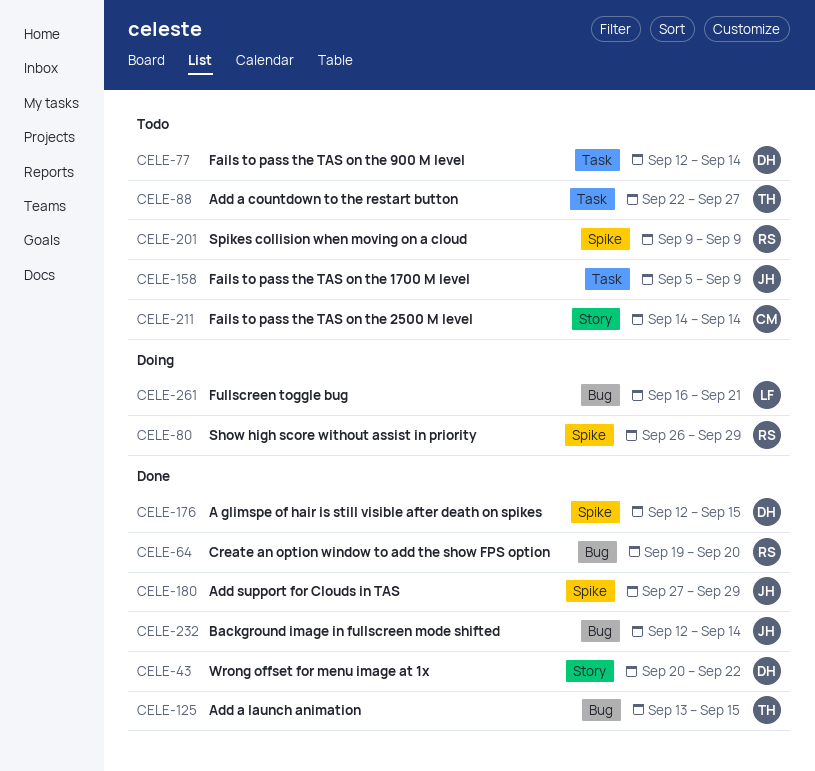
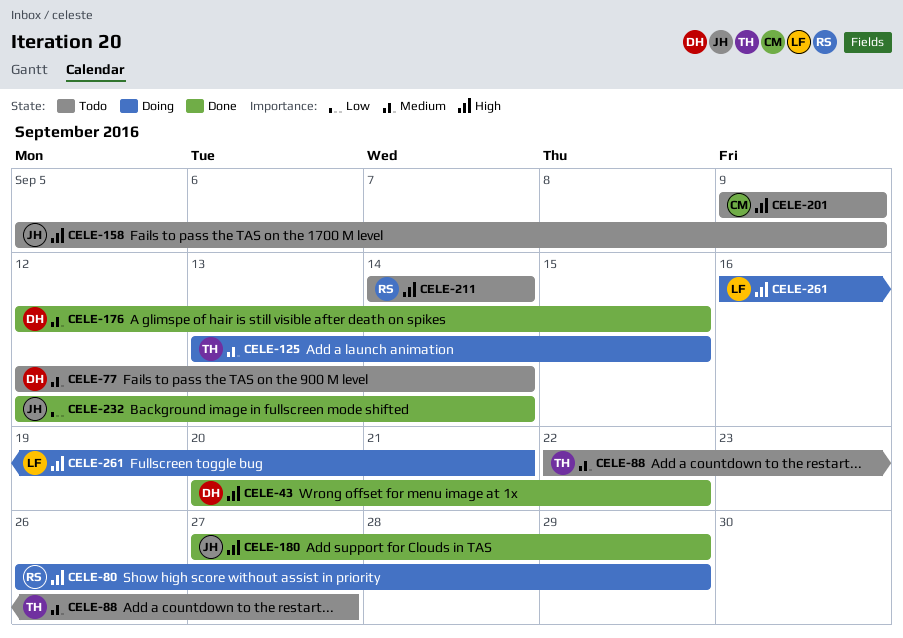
CELE-64: present -> none
CELE-125, status: Done -> Doing
CELE-201, owner: RS -> CM
CELE-211, owner: CM -> RS

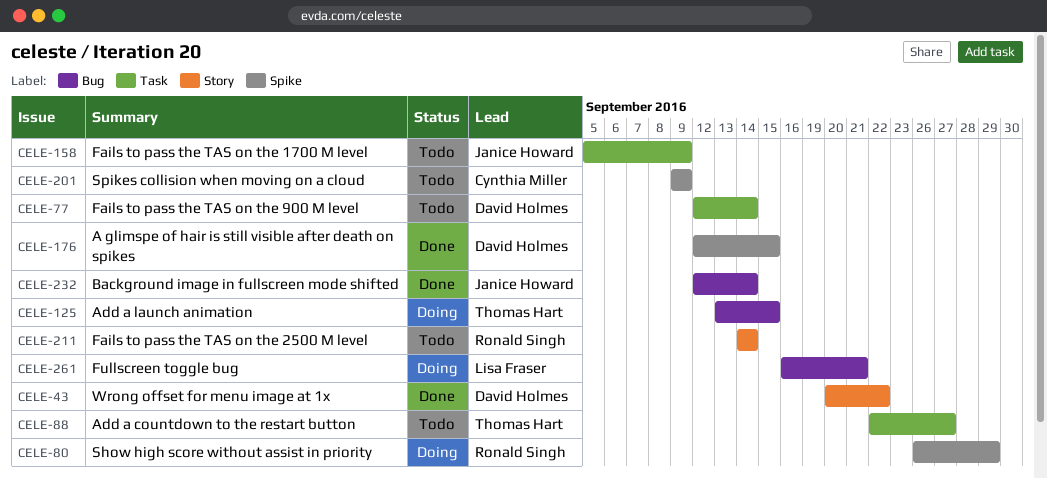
CELE-180: present -> none

